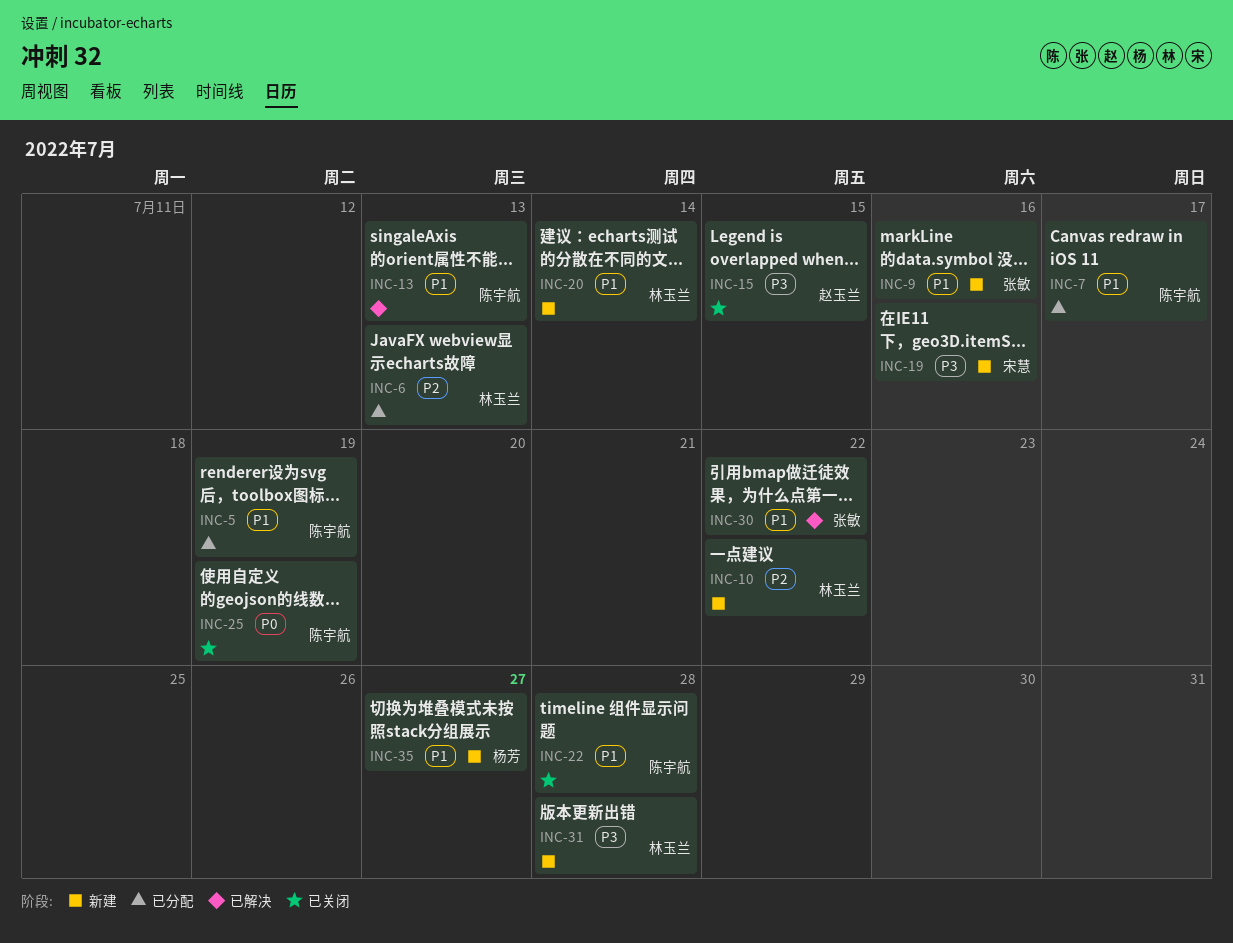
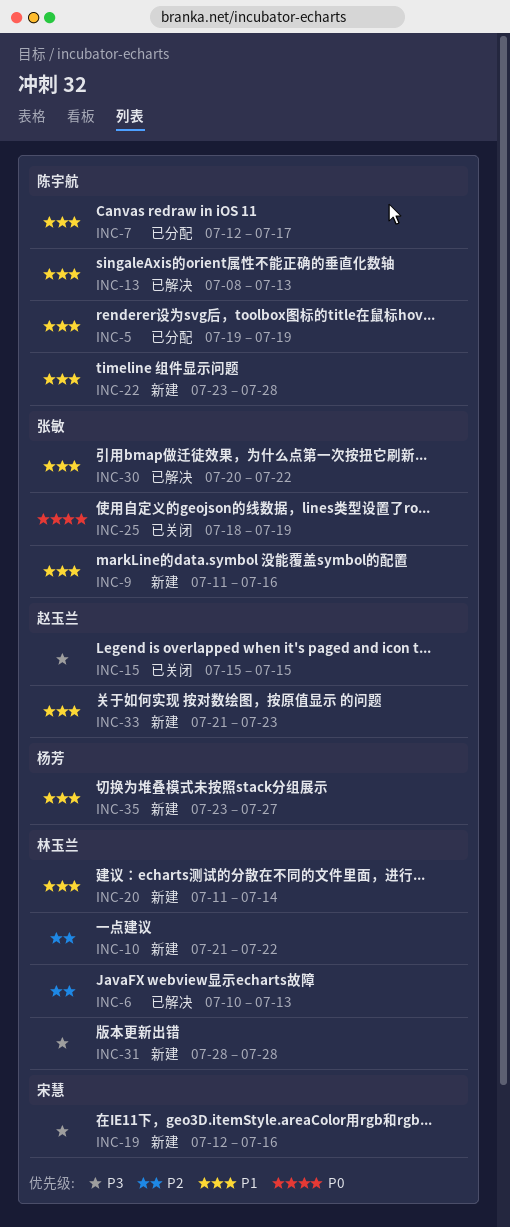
INC-6, status: 已分配 -> 已解决
INC-22, status: 已关闭 -> 新建
INC-25, owner: 陈宇航 -> 张敏
INC-33: none -> present

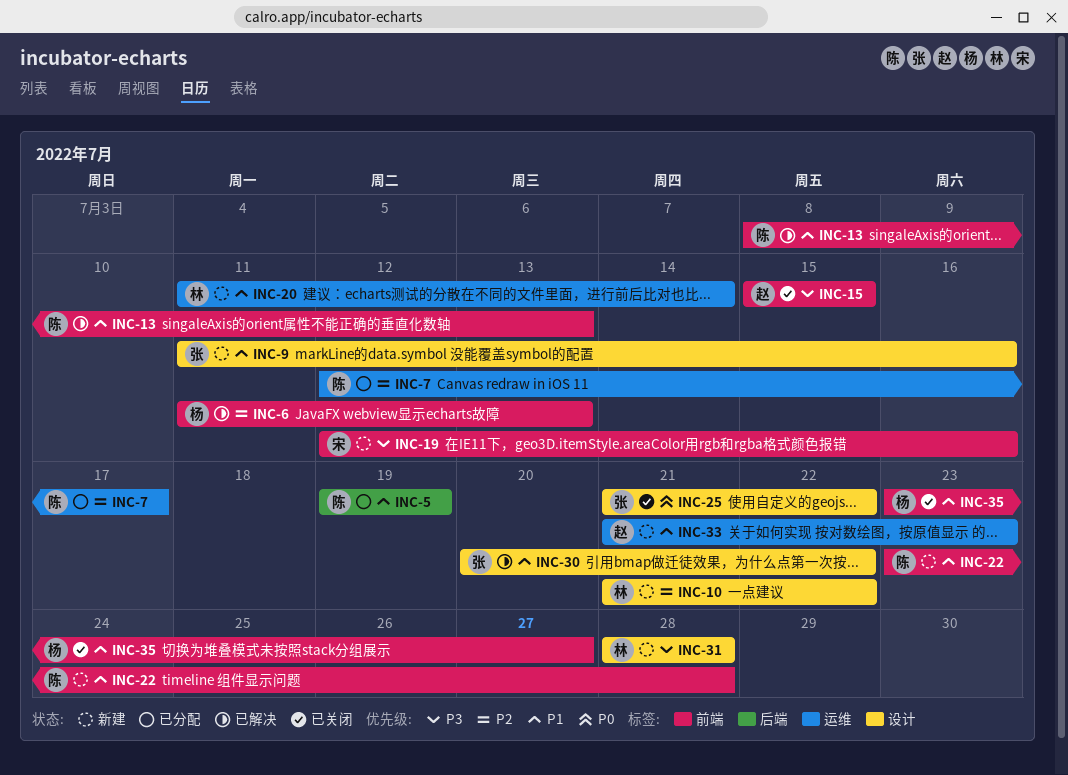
INC-6, owner: 林玉兰 -> 杨芳
INC-6, start: Jul 10 -> Jul 11
INC-7, priority: P1 -> P2
INC-25, start: Jul 18 -> Jul 21
INC-25, due: Jul 19 -> Jul 22
INC-35, status: 新建 -> 已关闭

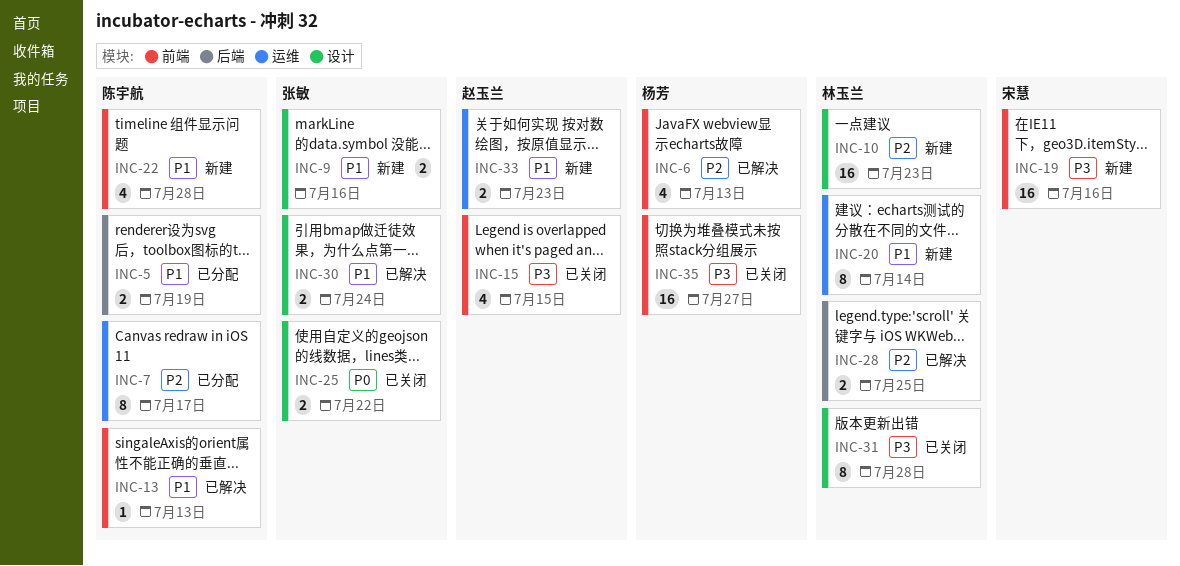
INC-10, due: Jul 22 -> Jul 23
INC-28: none -> present
INC-30, due: Jul 22 -> Jul 24
INC-31, status: 新建 -> 已关闭
INC-35, priority: P1 -> P3

